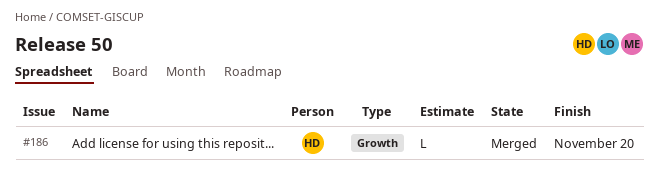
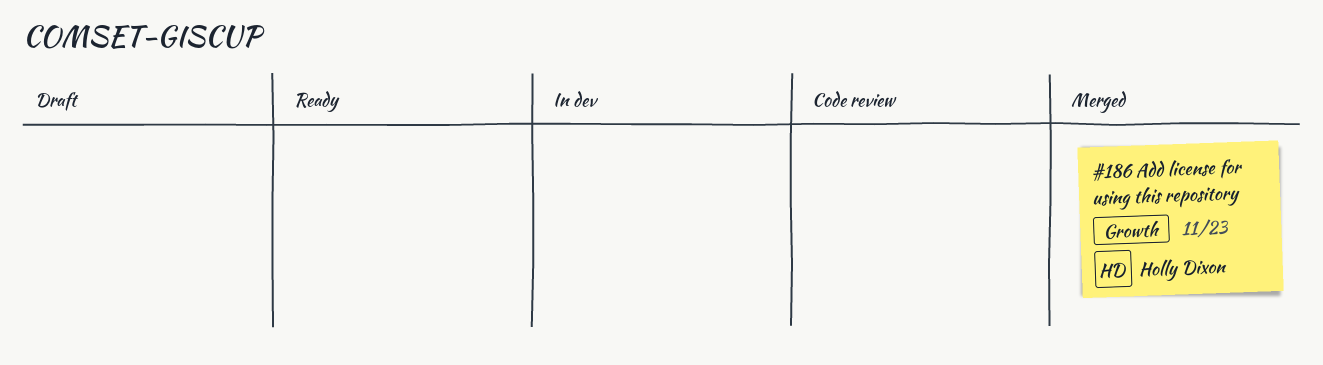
#186, due: Nov 20 -> Nov 23

